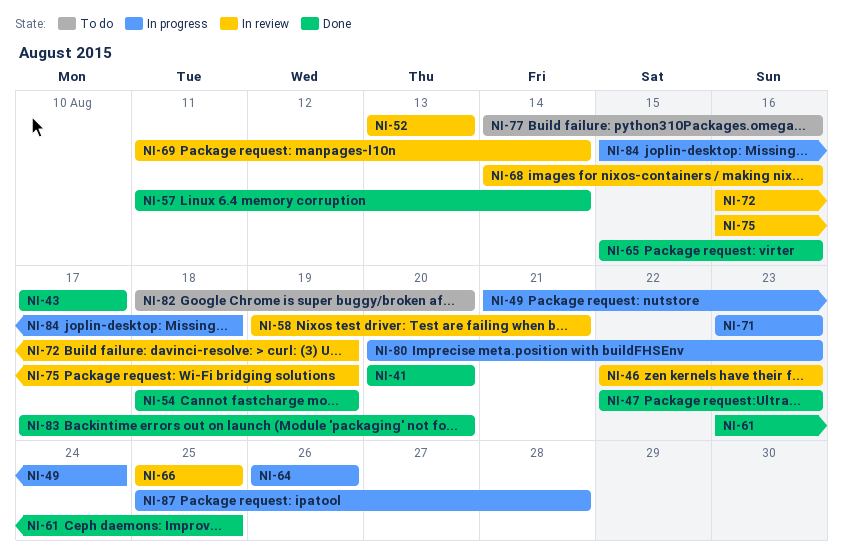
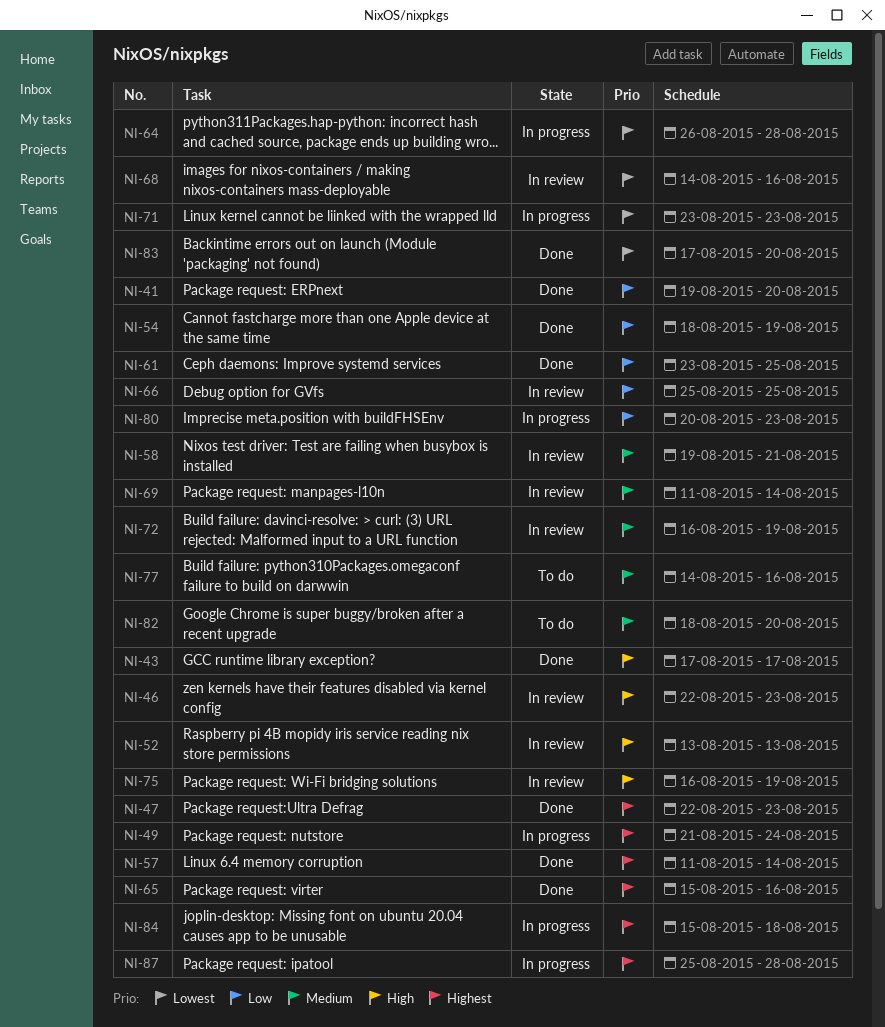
NI-41, start: Aug 20 -> Aug 19
NI-64, due: Aug 26 -> Aug 28

